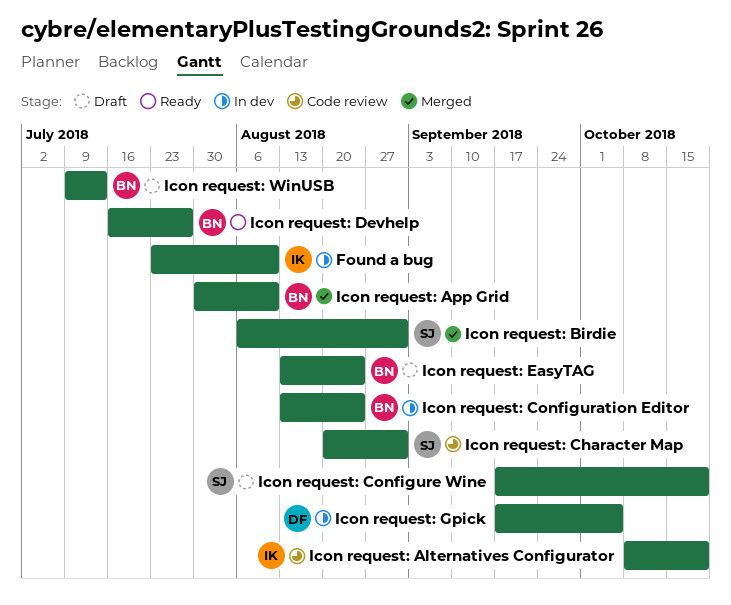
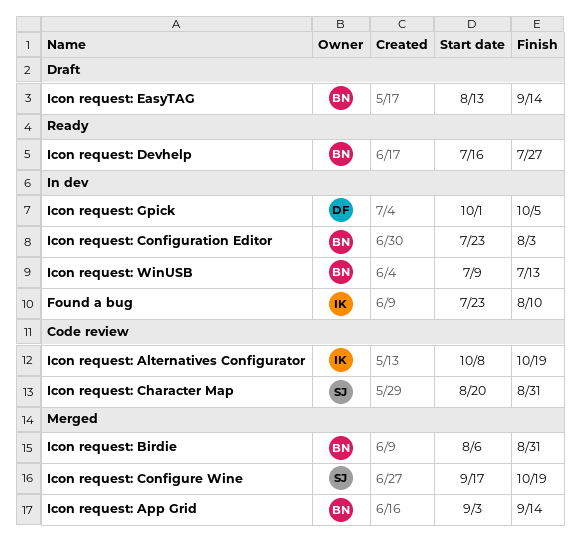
Icon request: App Grid, start: Jul 30 -> Sep 3
Icon request: App Grid, due: Aug 10 -> Sep 14
Icon request: Birdie, owner: SJ -> BN
Icon request: Configuration Editor, start: Aug 13 -> Jul 23
Icon request: Configuration Editor, due: Aug 24 -> Aug 3
Icon request: Configure Wine, status: Draft -> Merged
Icon request: EasyTAG, due: Aug 24 -> Sep 14
Icon request: Gpick, start: Sep 17 -> Oct 1
Icon request: WinUSB, status: Draft -> In dev

